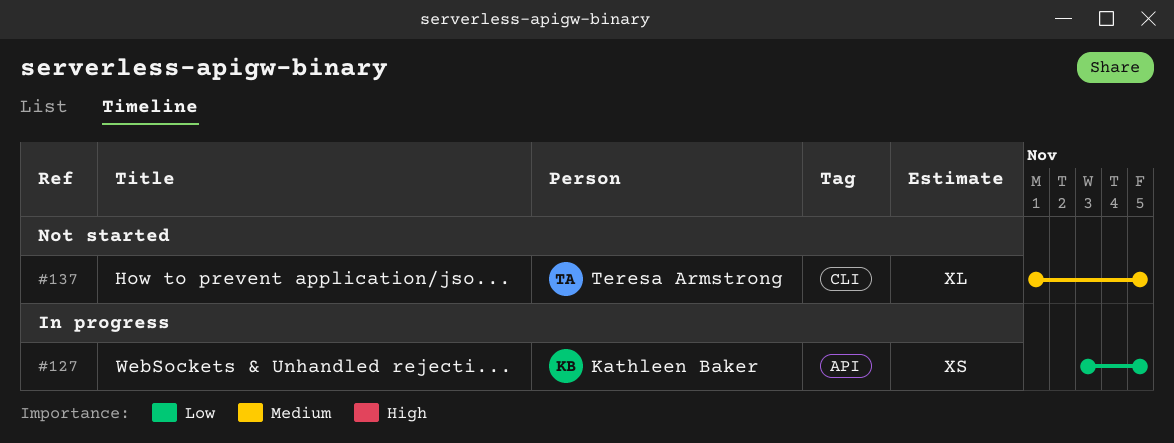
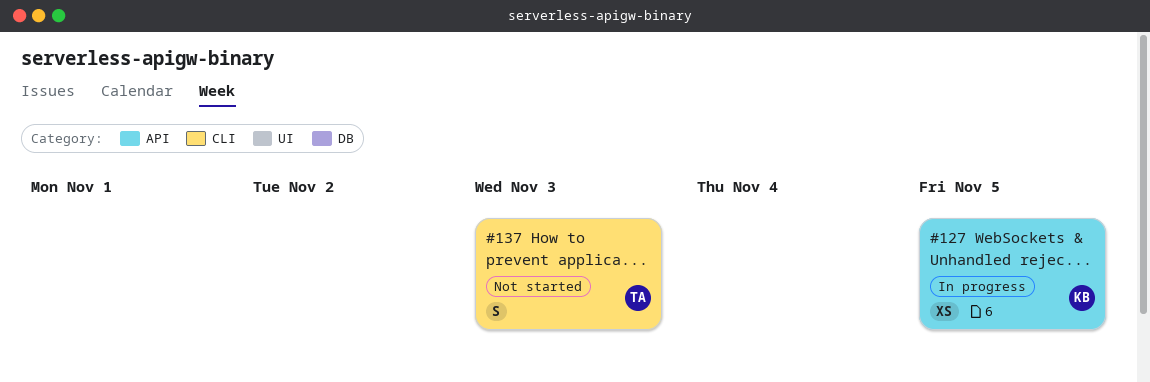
#137, estimate: XL -> S
#137, due: Nov 5 -> Nov 3

